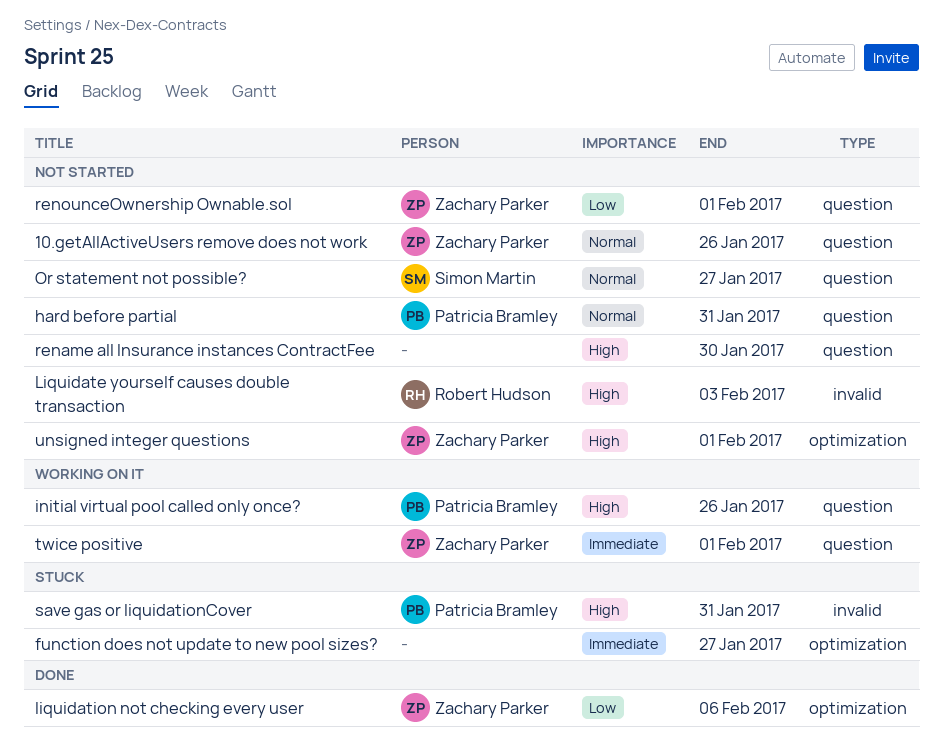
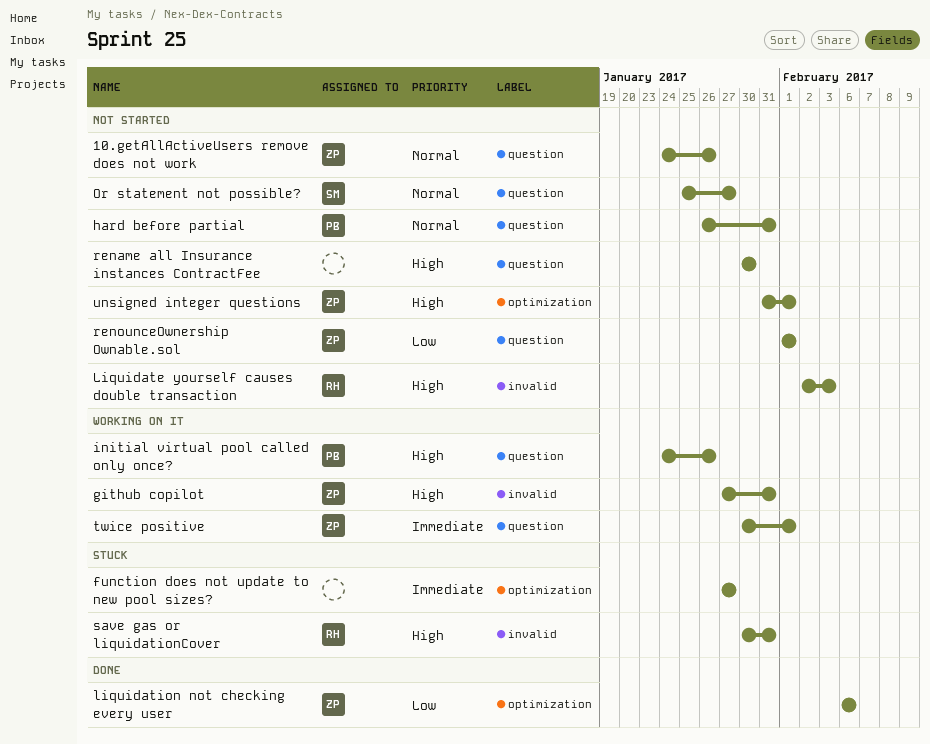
github copilot: none -> present
save gas or liquidationCover, owner: Patricia Bramley -> Robert Hudson

